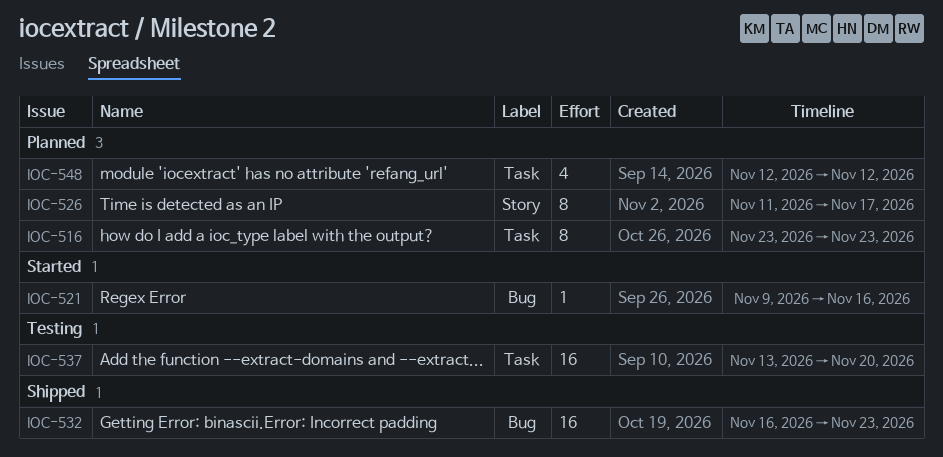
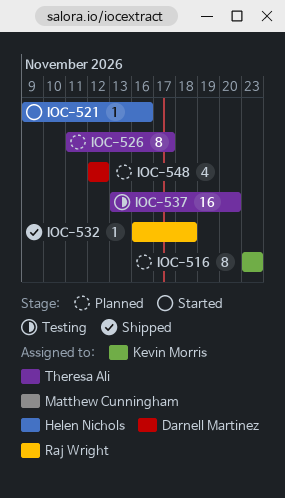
IOC-532, estimate: 16 -> 1
IOC-532, due: Nov 23 -> Nov 18

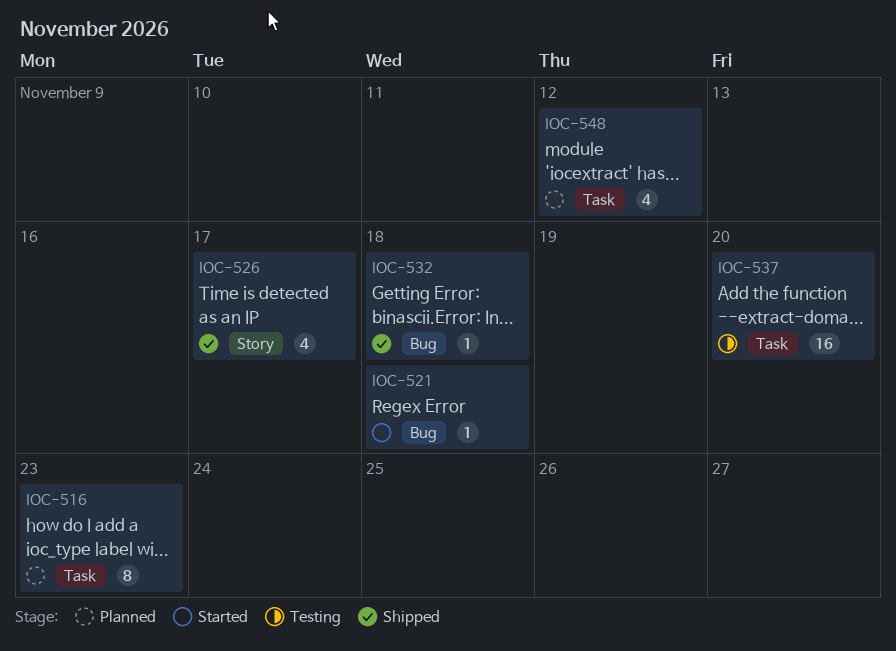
IOC-521, due: Nov 16 -> Nov 18
IOC-526, status: Planned -> Shipped
IOC-526, estimate: 8 -> 4

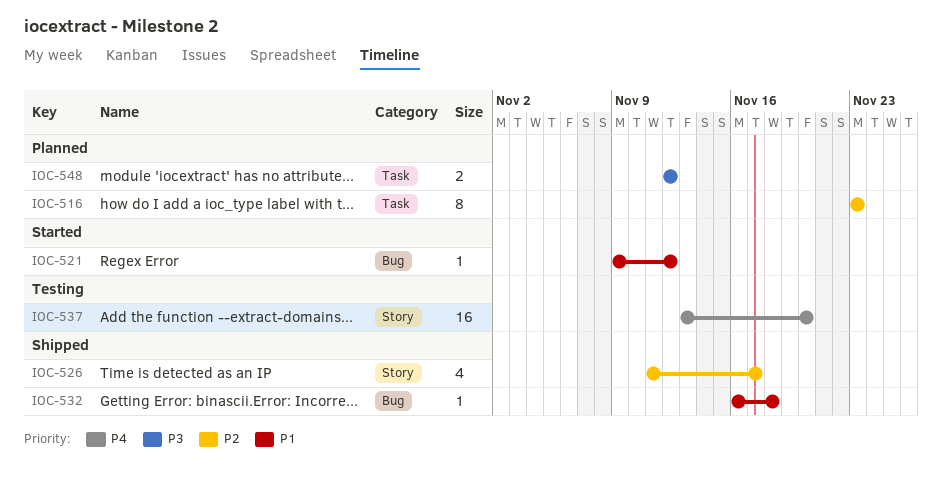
IOC-521, due: Nov 18 -> Nov 12
IOC-537, label: Task -> Story
IOC-548, estimate: 4 -> 2

